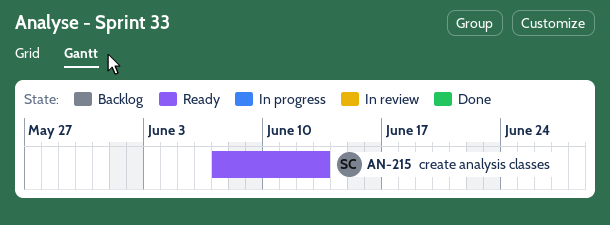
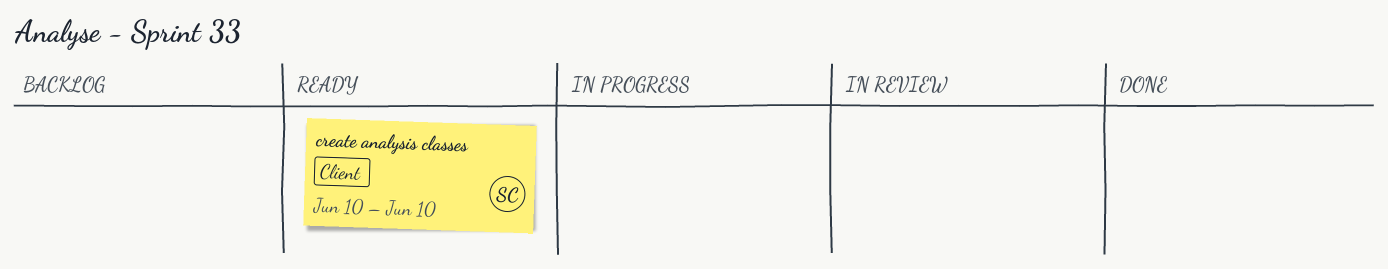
create analysis classes, start: Jun 7 -> Jun 10
create analysis classes, due: Jun 13 -> Jun 10

